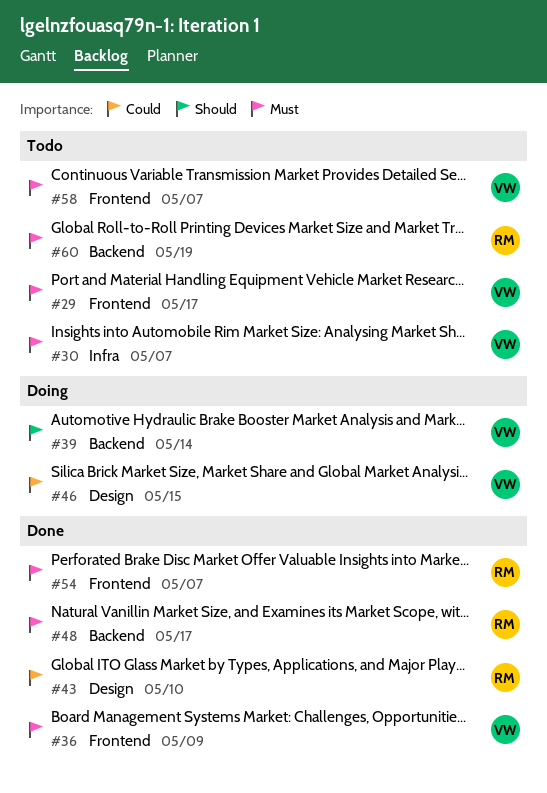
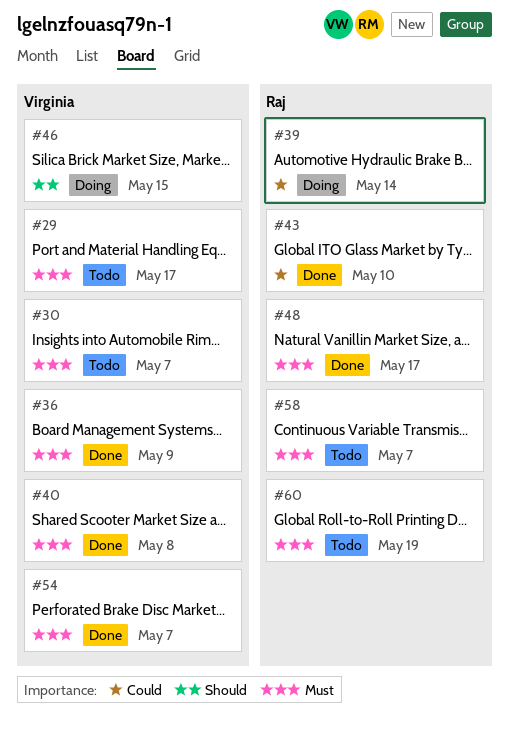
#39, owner: Virginia -> Raj
#39, priority: Should -> Could
#40: none -> present
#46, priority: Could -> Should
#54, owner: Raj -> Virginia
#58, owner: Virginia -> Raj

